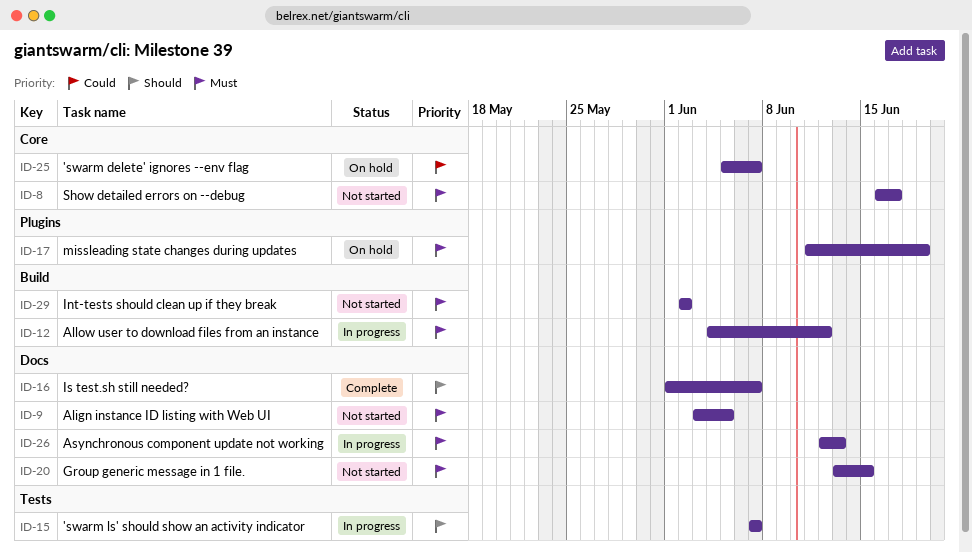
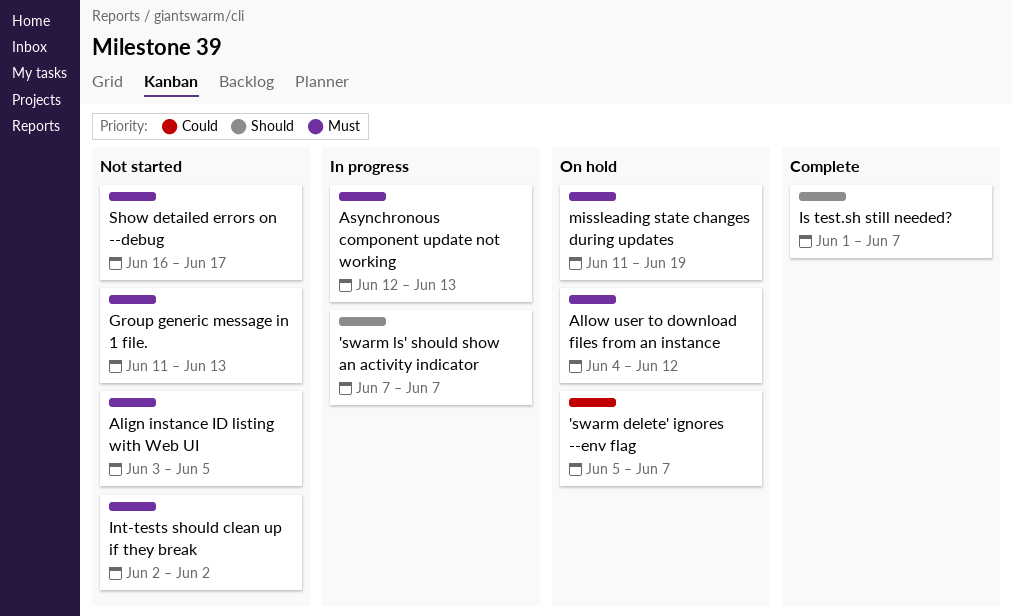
Allow user to download files from an instance, status: In progress -> On hold
Group generic message in 1 file., start: Jun 13 -> Jun 11
Group generic message in 1 file., due: Jun 15 -> Jun 13

